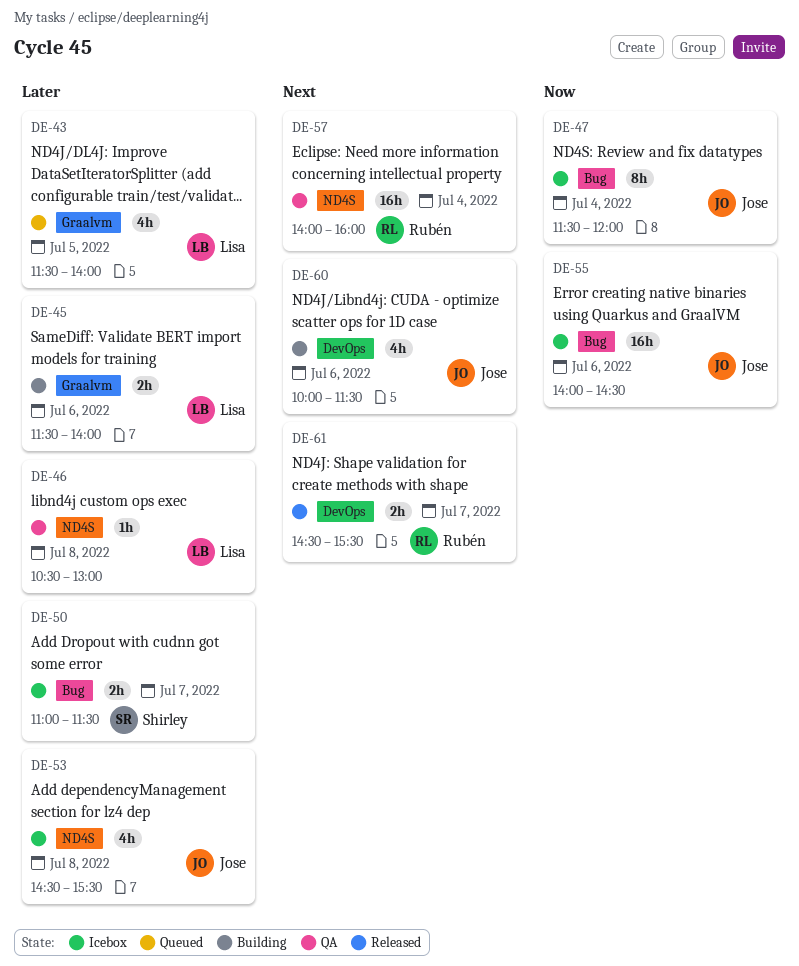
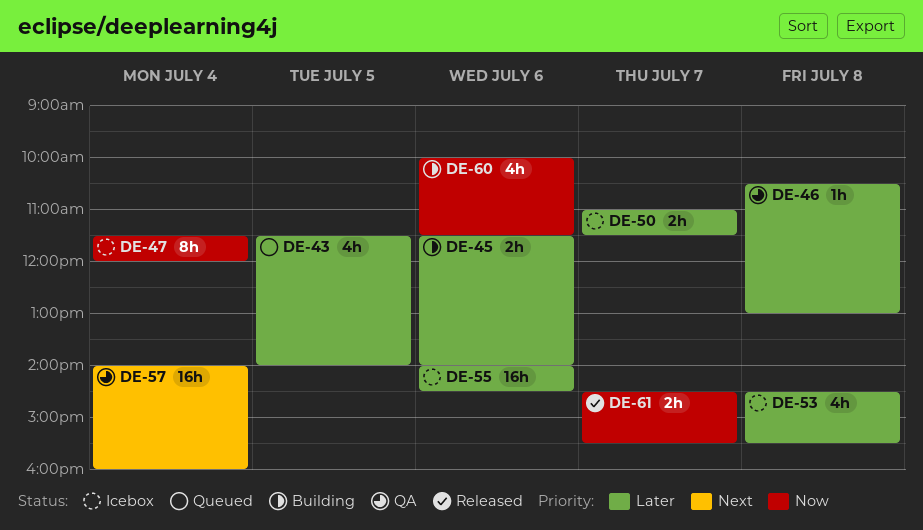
DE-55, priority: Now -> Later
DE-60, priority: Next -> Now
DE-61, priority: Next -> Now

